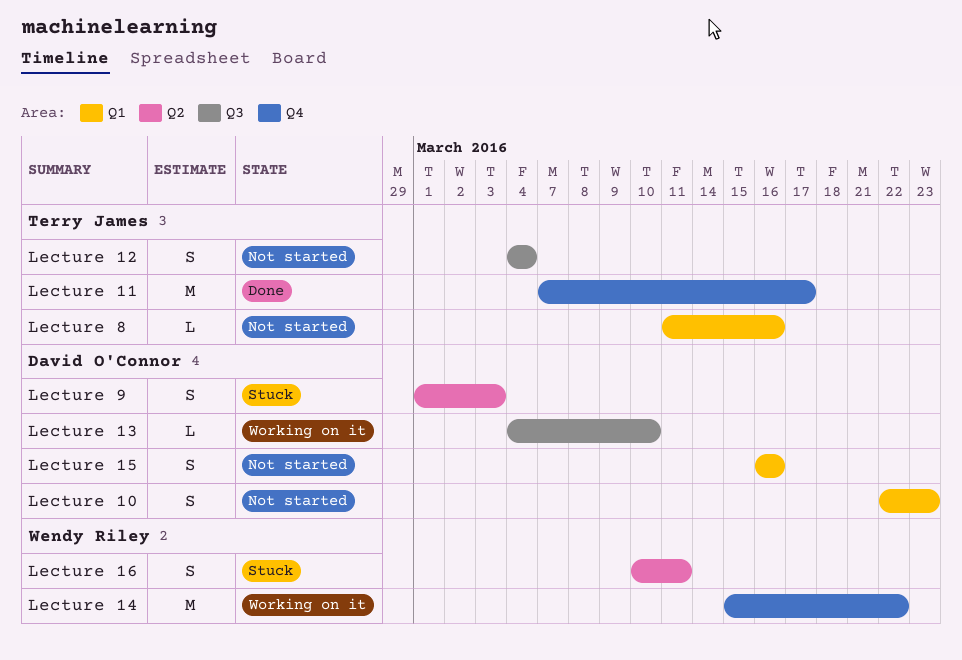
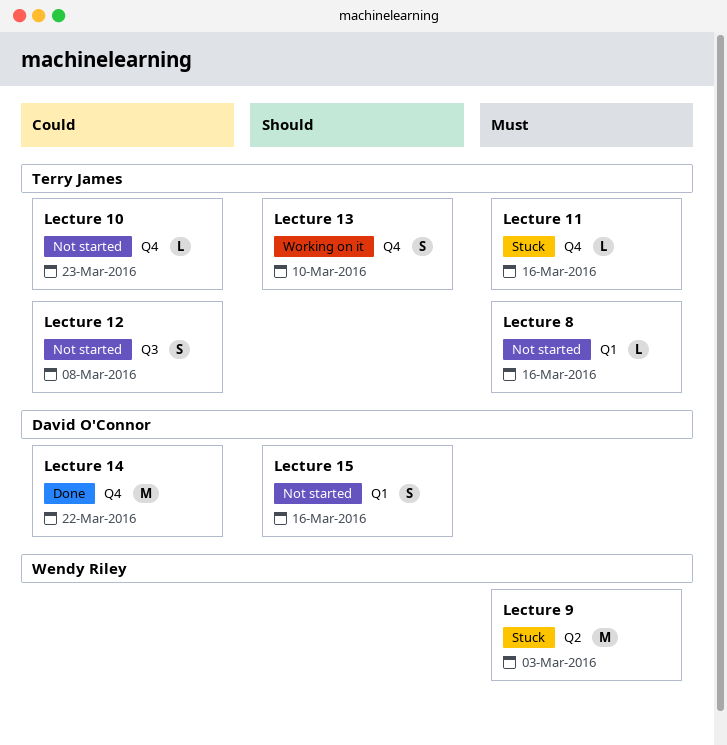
Lecture 10, owner: David O'Connor -> Terry James
Lecture 10, label: Q1 -> Q4
Lecture 10, estimate: S -> L
Lecture 11, status: Done -> Stuck
Lecture 11, estimate: M -> L
Lecture 11, due: Mar 17 -> Mar 16
Lecture 12, due: Mar 4 -> Mar 8
Lecture 13, owner: David O'Connor -> Terry James
Lecture 13, label: Q3 -> Q4
Lecture 13, estimate: L -> S
Lecture 14, status: Working on it -> Done
Lecture 14, owner: Wendy Riley -> David O'Connor
Lecture 16: present -> none
Lecture 9, owner: David O'Connor -> Wendy Riley
Lecture 9, estimate: S -> M

